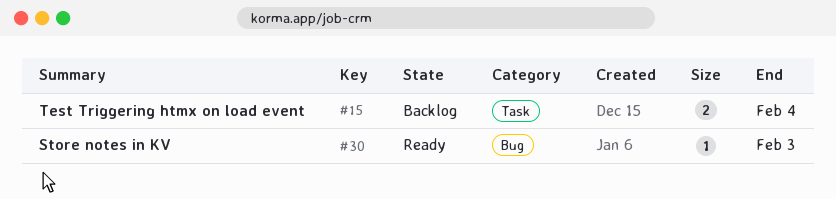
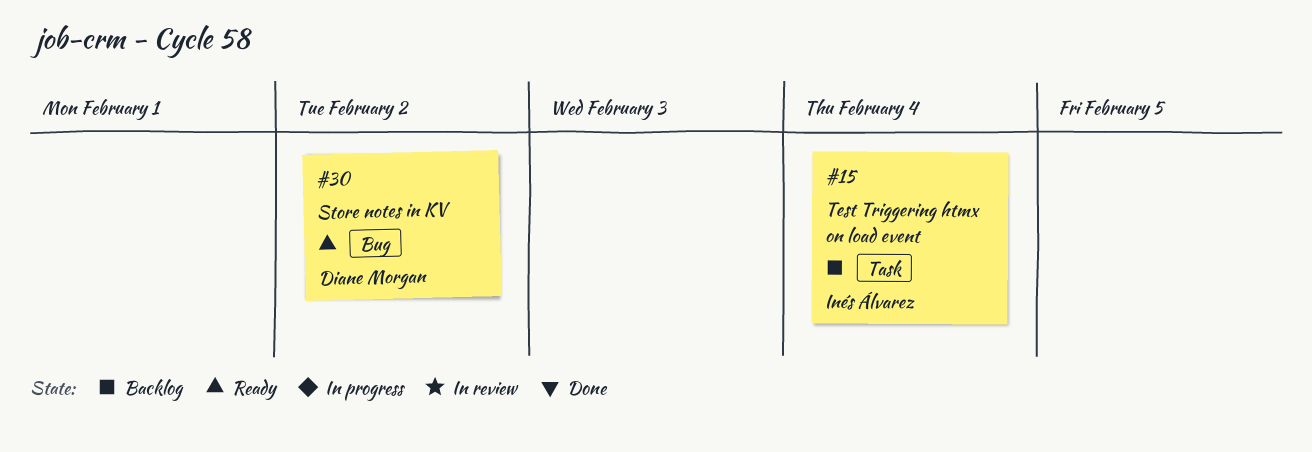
#30, due: Feb 3 -> Feb 2

